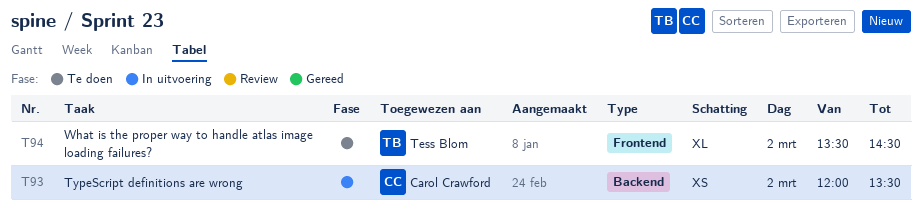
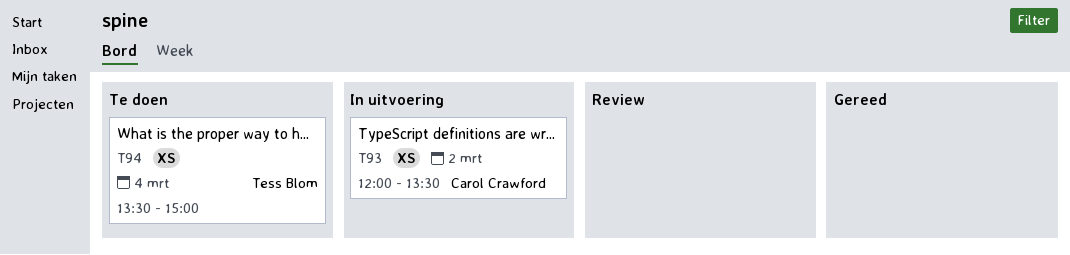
T94, estimate: XL -> XS
T94, day: Mar 2 -> Mar 4
T94, ends: 14:30 -> 15:00

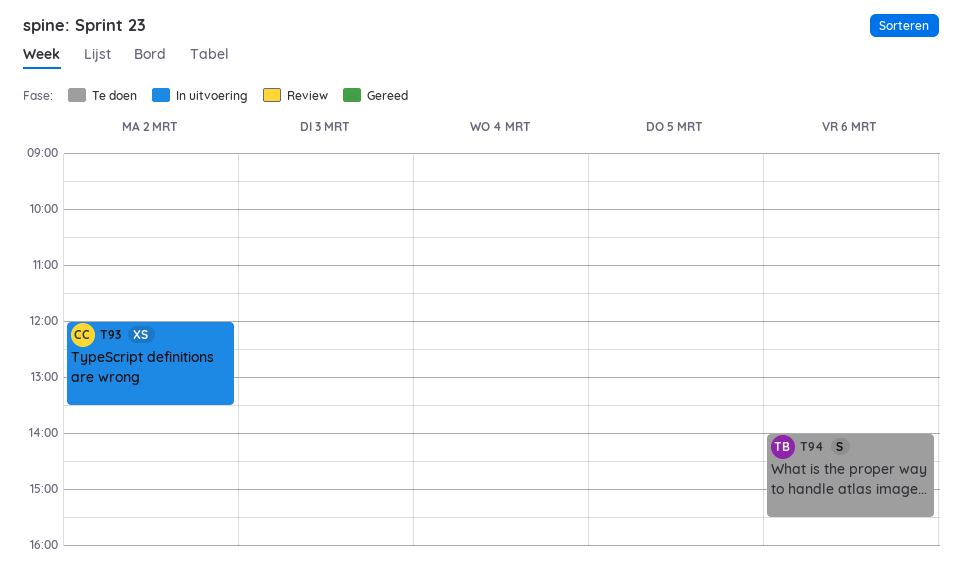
T94, estimate: XS -> S
T94, day: Mar 4 -> Mar 6
T94, begins: 13:30 -> 14:00
T94, ends: 15:00 -> 15:30

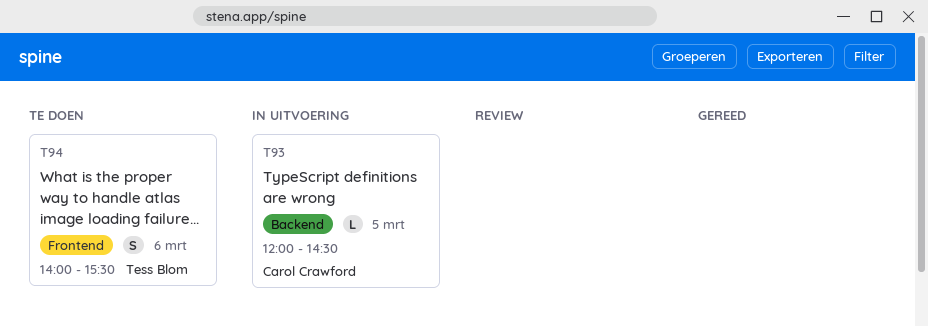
T93, estimate: XS -> L
T93, day: Mar 2 -> Mar 5
T93, ends: 13:30 -> 14:30

